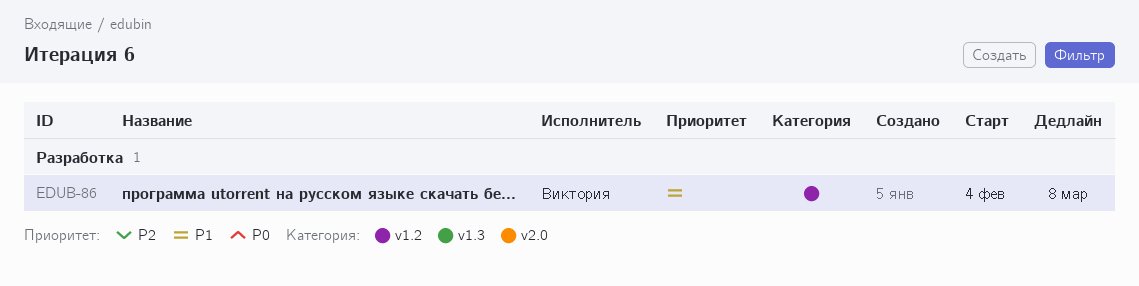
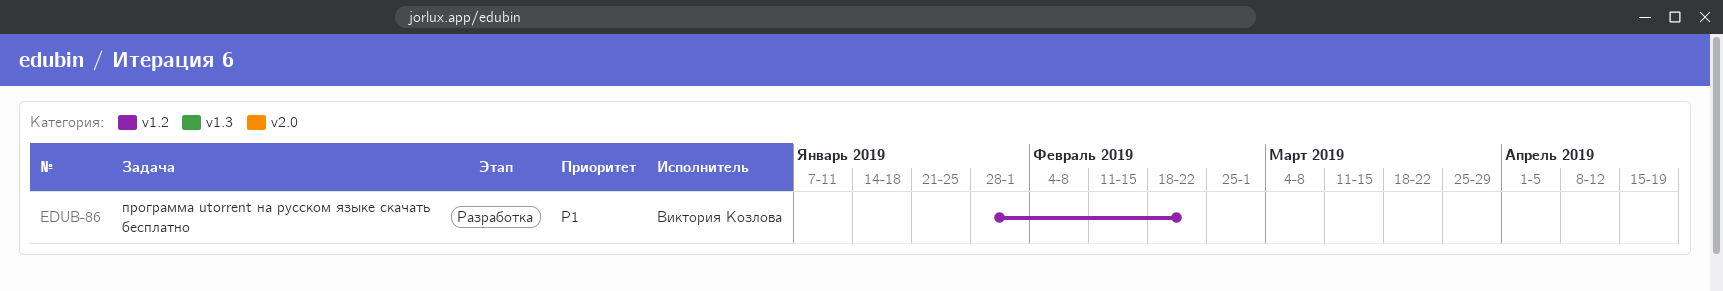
EDUB-86, start: Feb 4 -> Jan 28
EDUB-86, due: Mar 8 -> Feb 22

